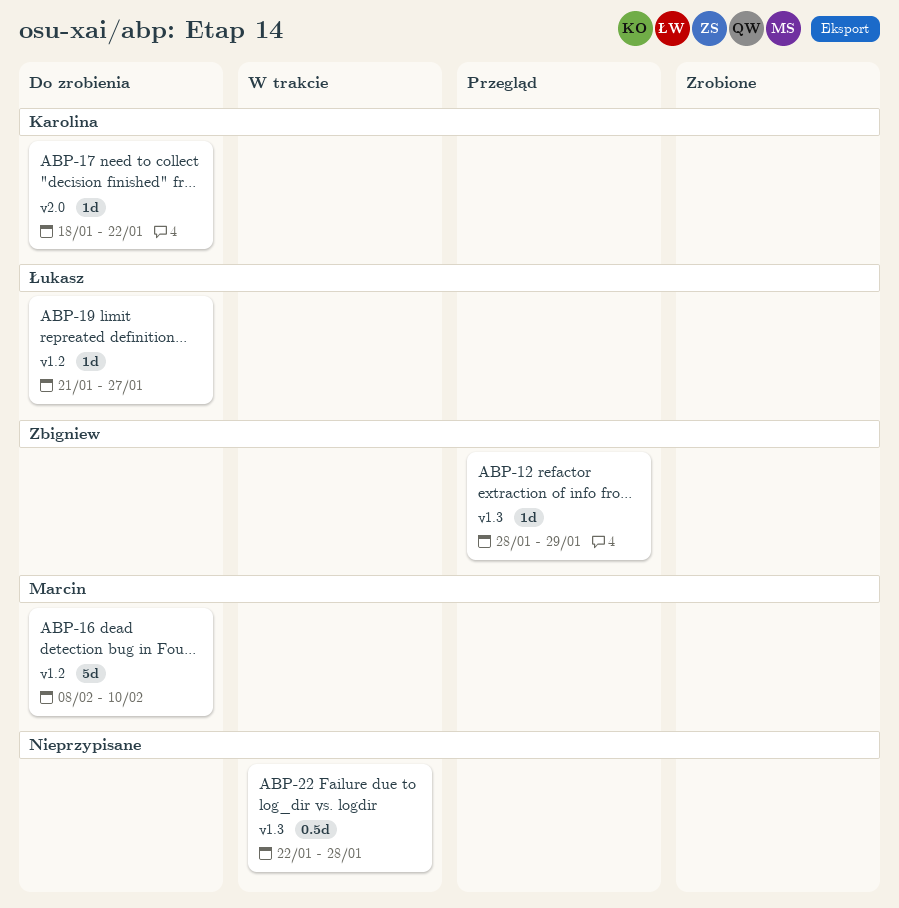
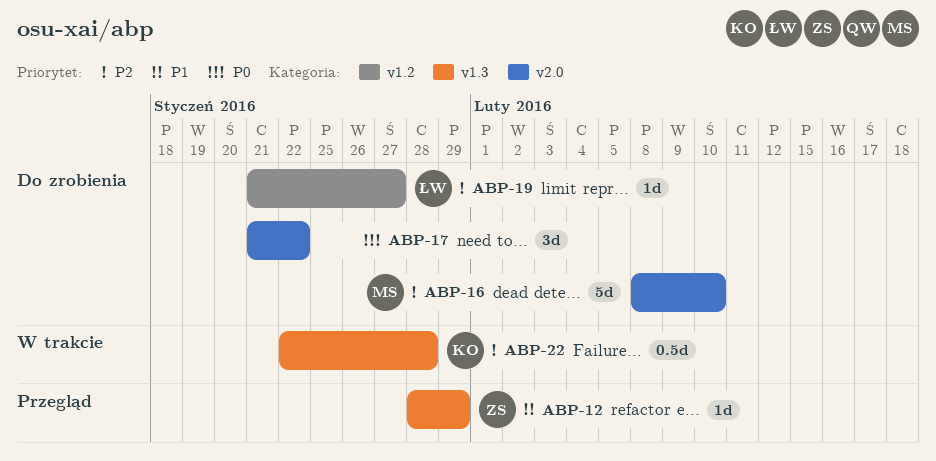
ABP-16, label: v1.2 -> v2.0
ABP-17, owner: Karolina -> none
ABP-17, estimate: 1d -> 3d
ABP-17, start: Jan 18 -> Jan 21
ABP-22, owner: none -> Karolina

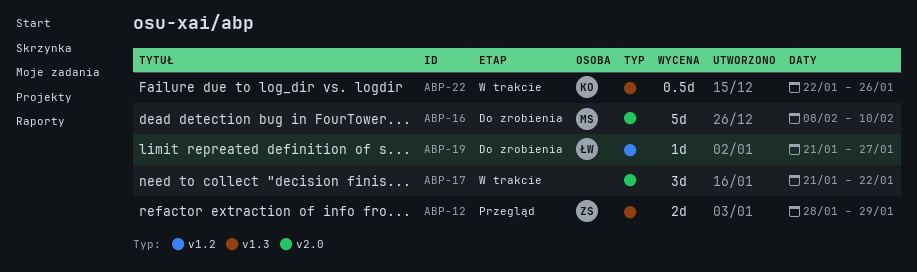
ABP-12, estimate: 1d -> 2d
ABP-17, status: Do zrobienia -> W trakcie
ABP-22, due: Jan 28 -> Jan 26

